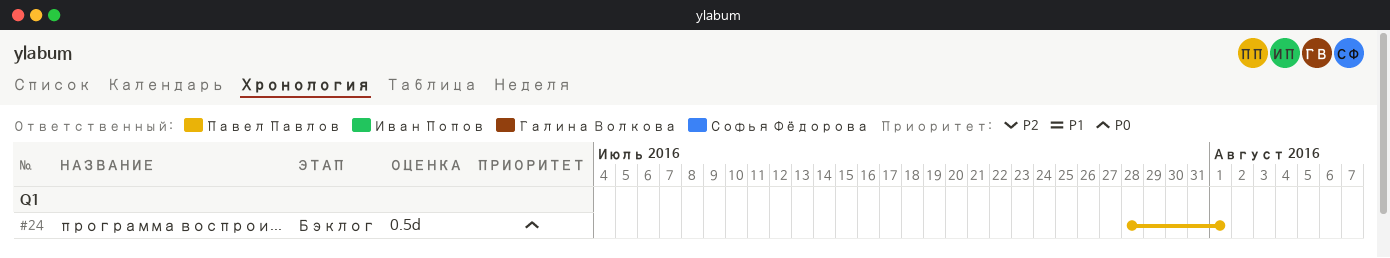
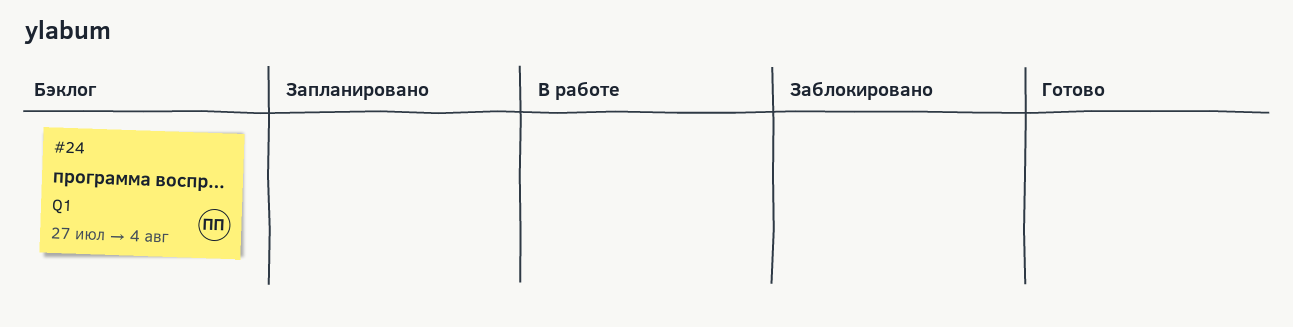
#24, start: Jul 28 -> Jul 27
#24, due: Aug 1 -> Aug 4

